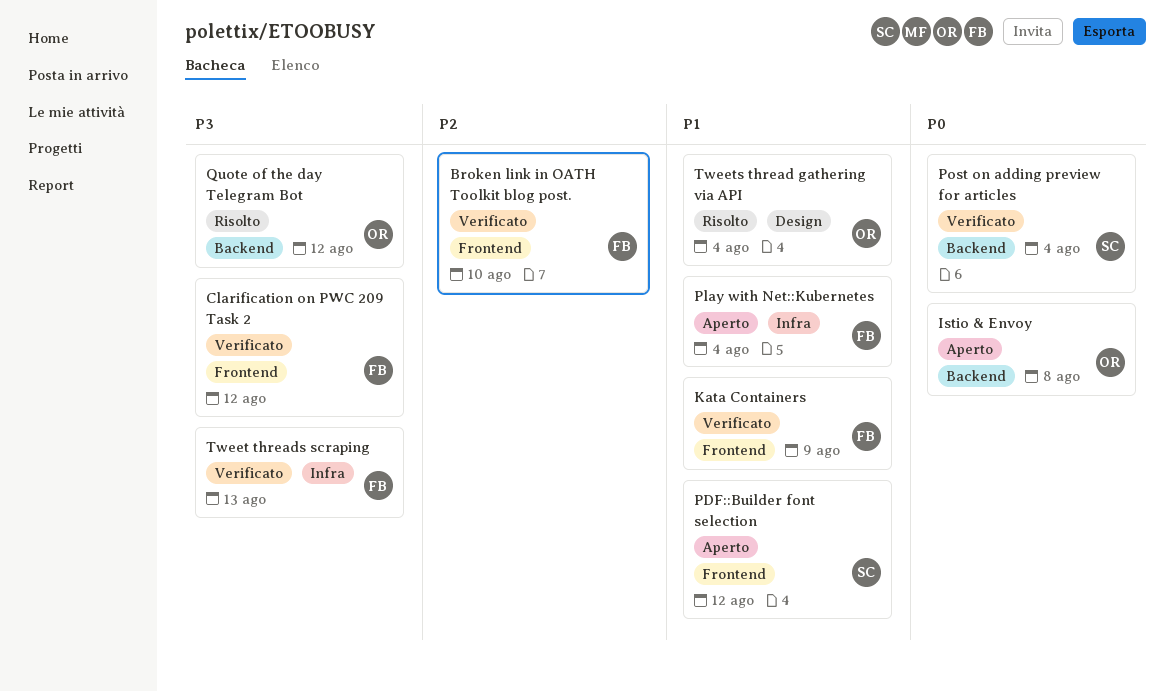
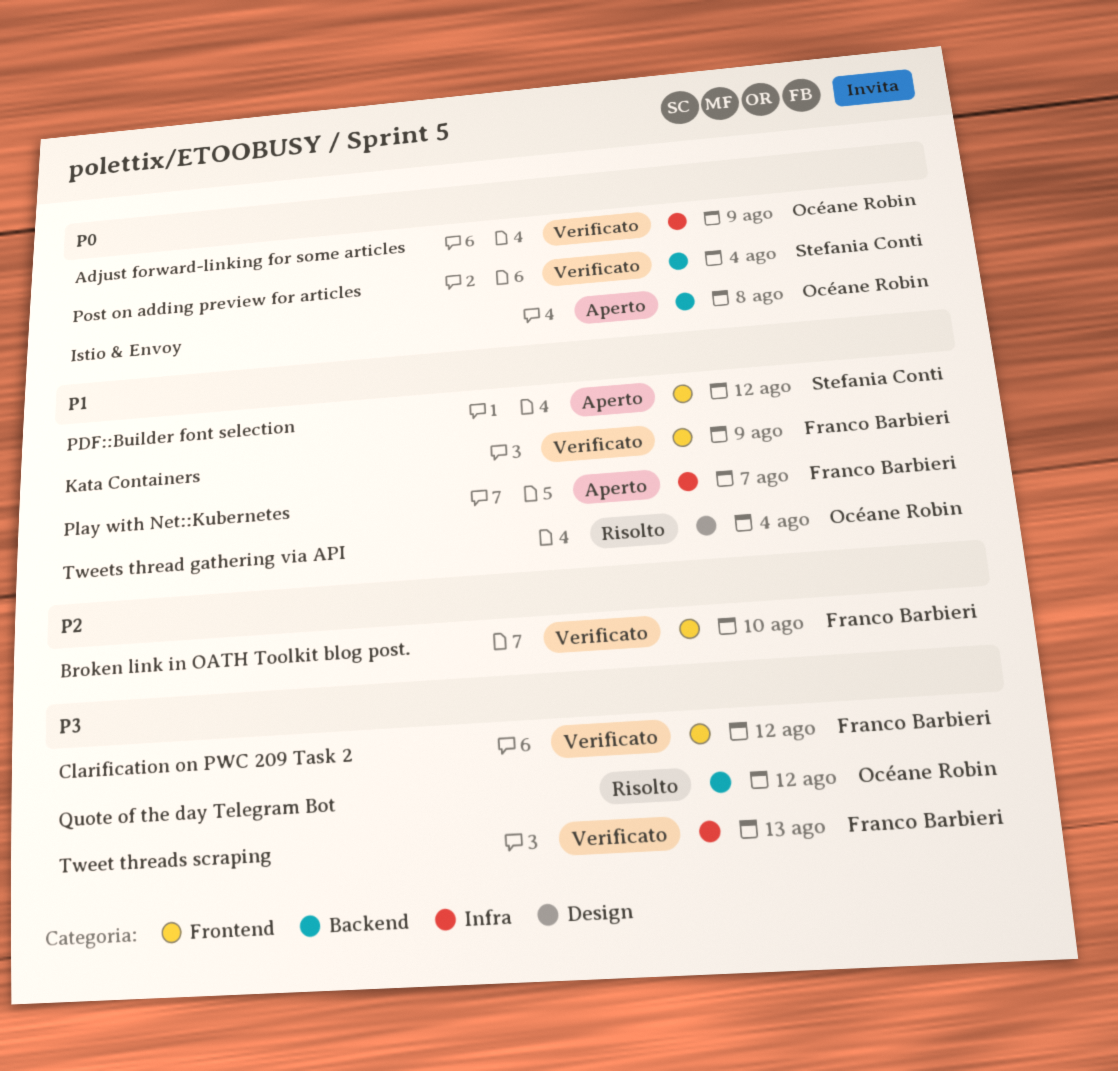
Adjust forward-linking for some articles: none -> present
Play with Net::Kubernetes, due: Aug 4 -> Aug 7

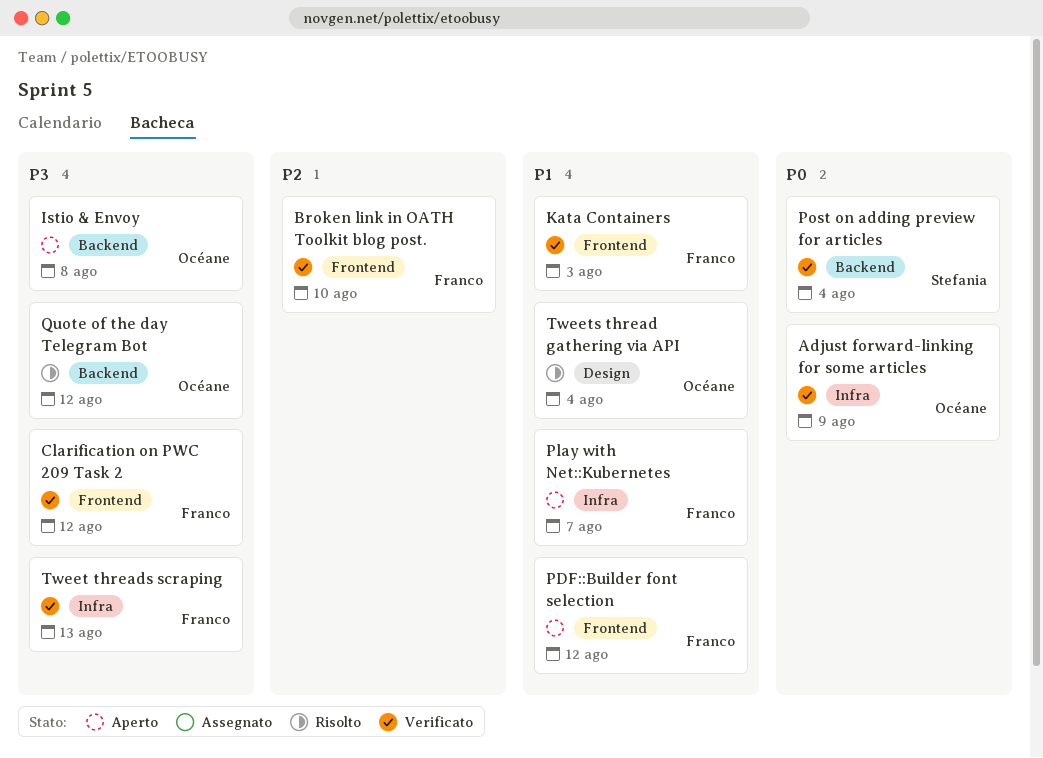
Istio & Envoy, priority: P0 -> P3
Kata Containers, due: Aug 9 -> Aug 3
PDF::Builder font selection, owner: Stefania Conti -> Franco Barbieri

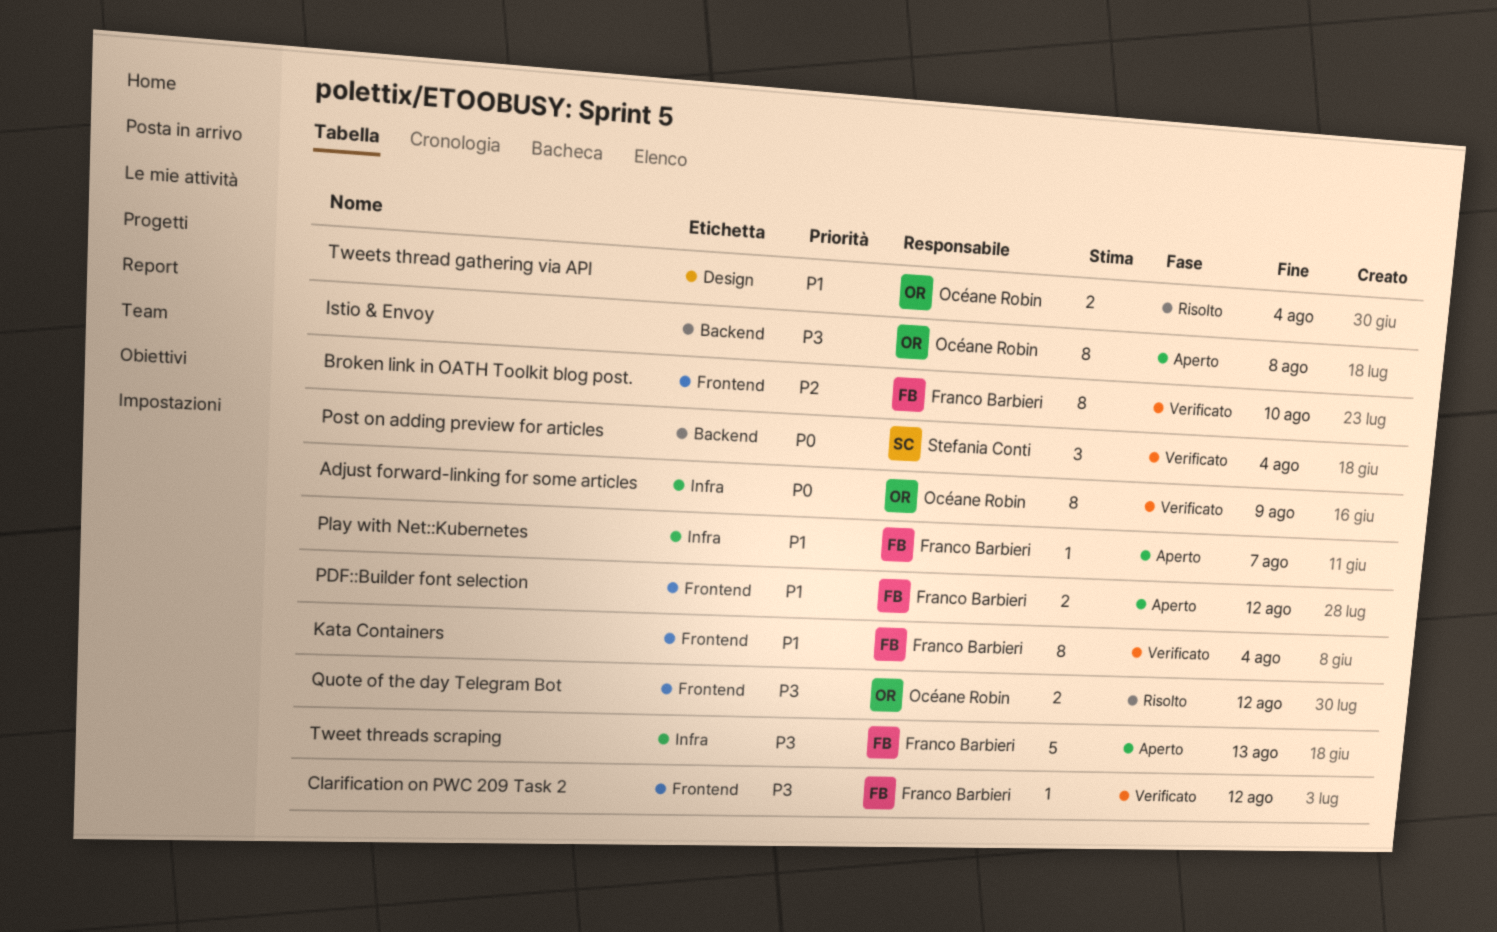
Kata Containers, due: Aug 3 -> Aug 4
Quote of the day Telegram Bot, label: Backend -> Frontend
Tweet threads scraping, status: Verificato -> Aperto

